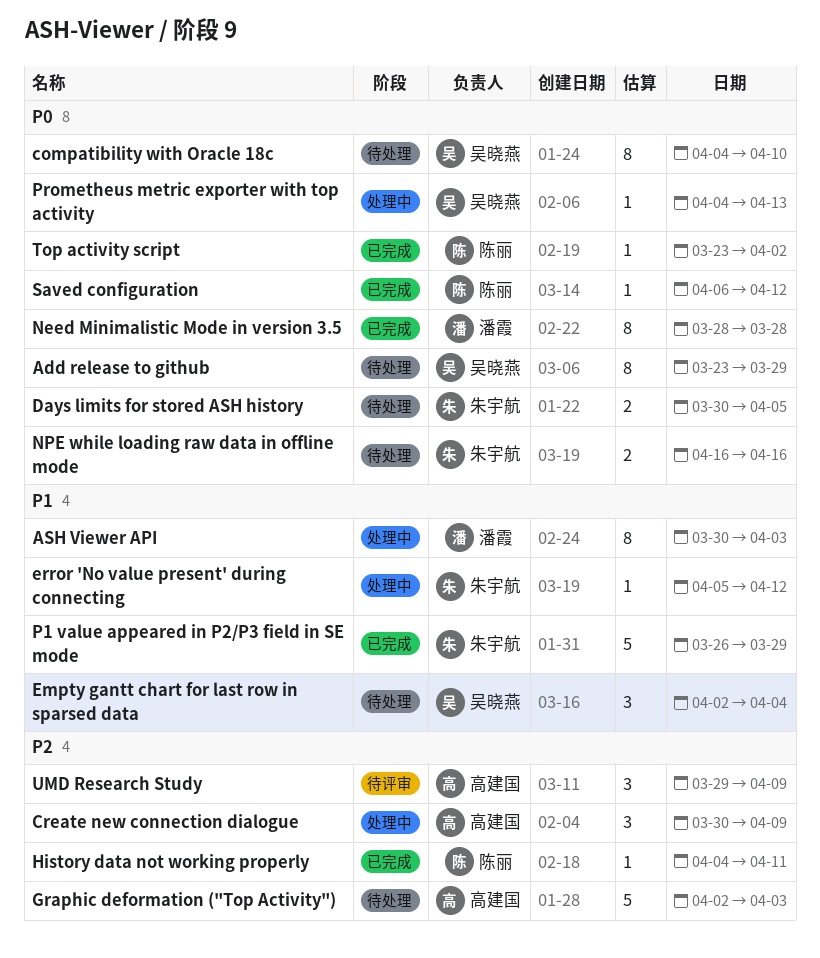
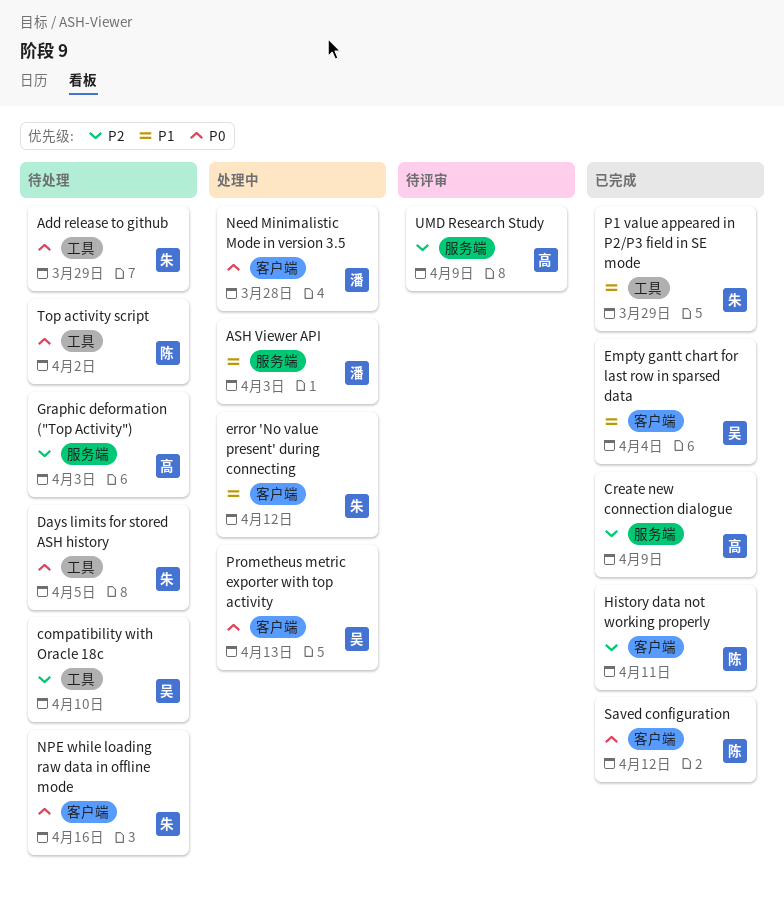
Add release to github, owner: 吴晓燕 -> 朱宇航
compatibility with Oracle 18c, priority: P0 -> P2
Create new connection dialogue, status: 处理中 -> 已完成
Empty gantt chart for last row in sparsed data, status: 待处理 -> 已完成
Need Minimalistic Mode in version 3.5, status: 已完成 -> 处理中
Top activity script, status: 已完成 -> 待处理

